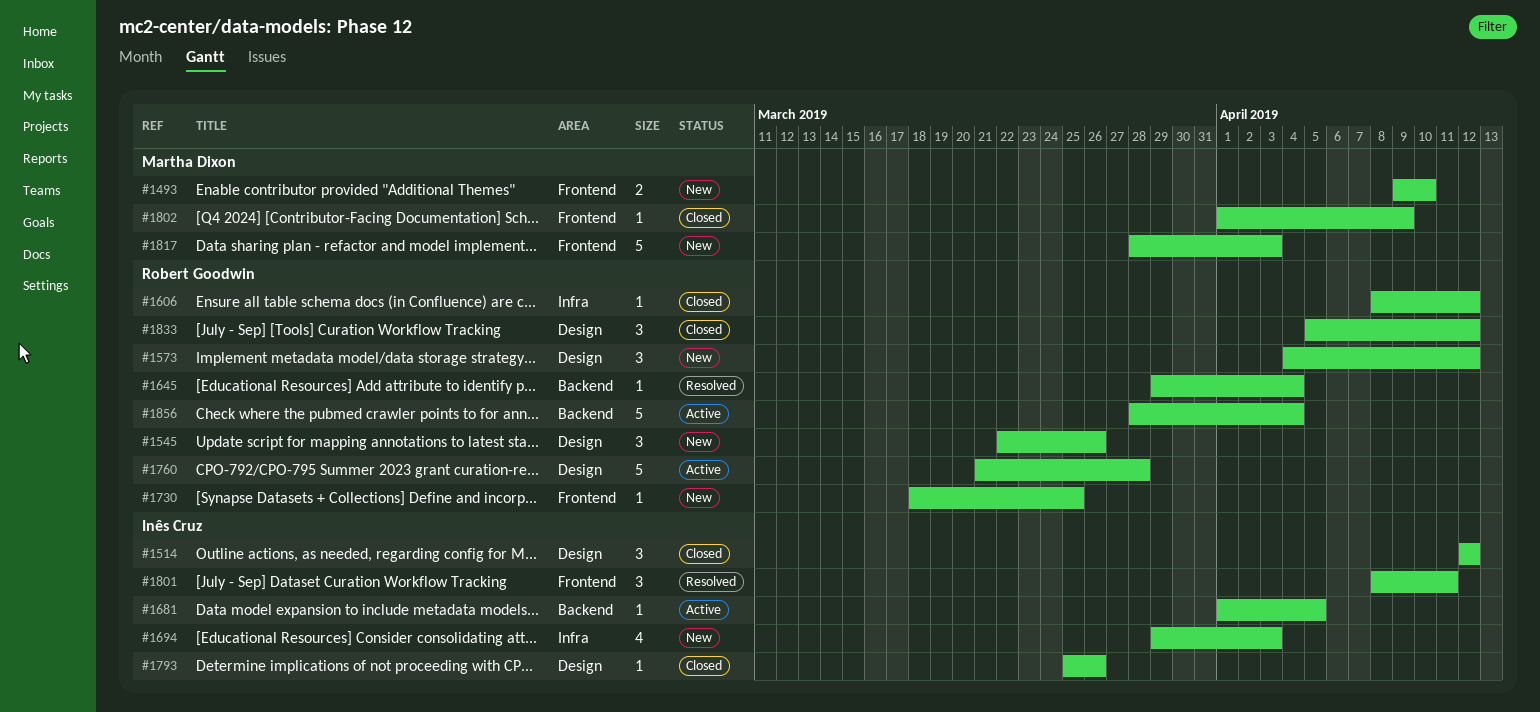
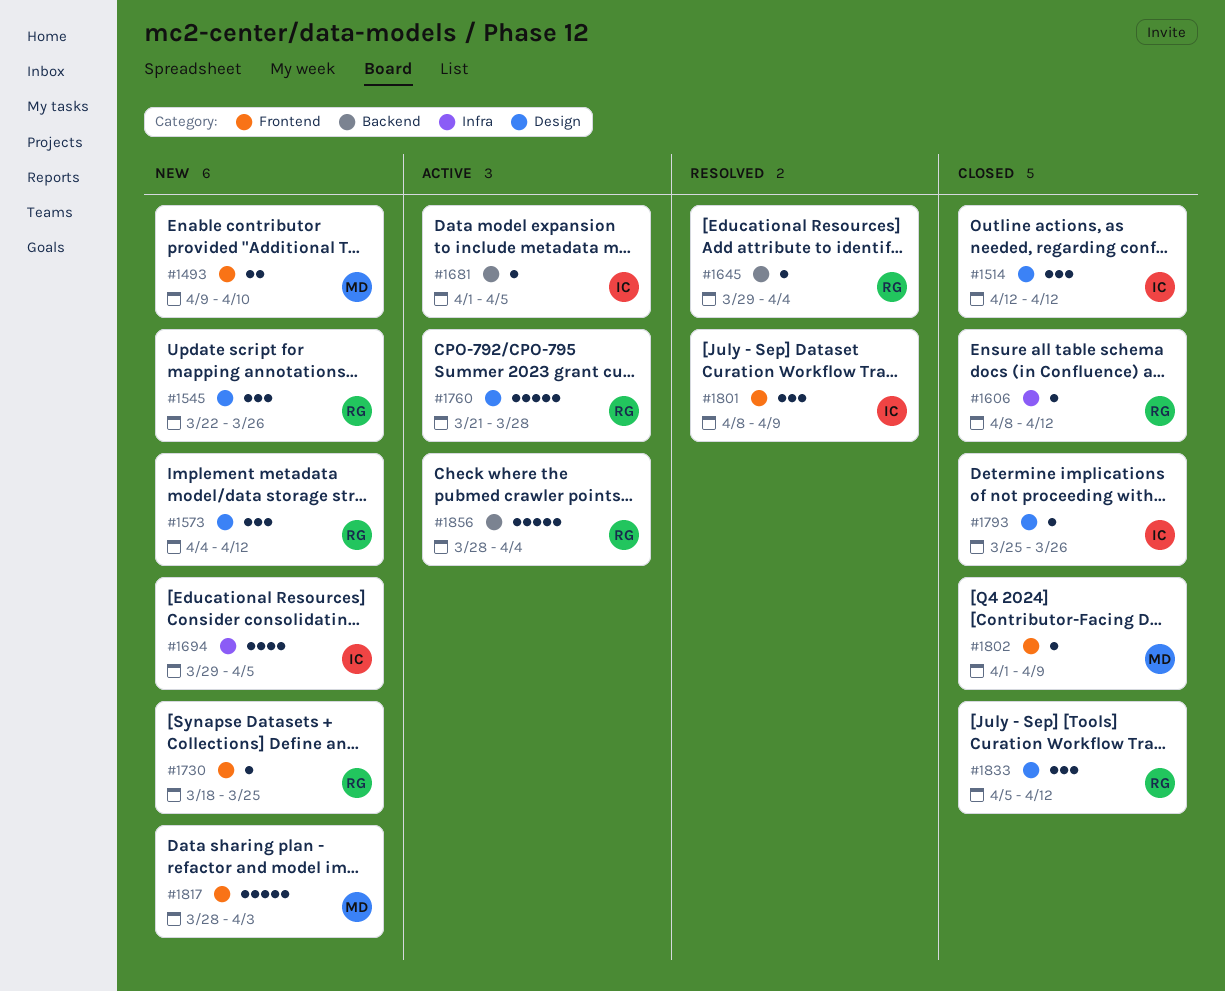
#1694, due: Apr 3 -> Apr 5
#1801, due: Apr 11 -> Apr 9

